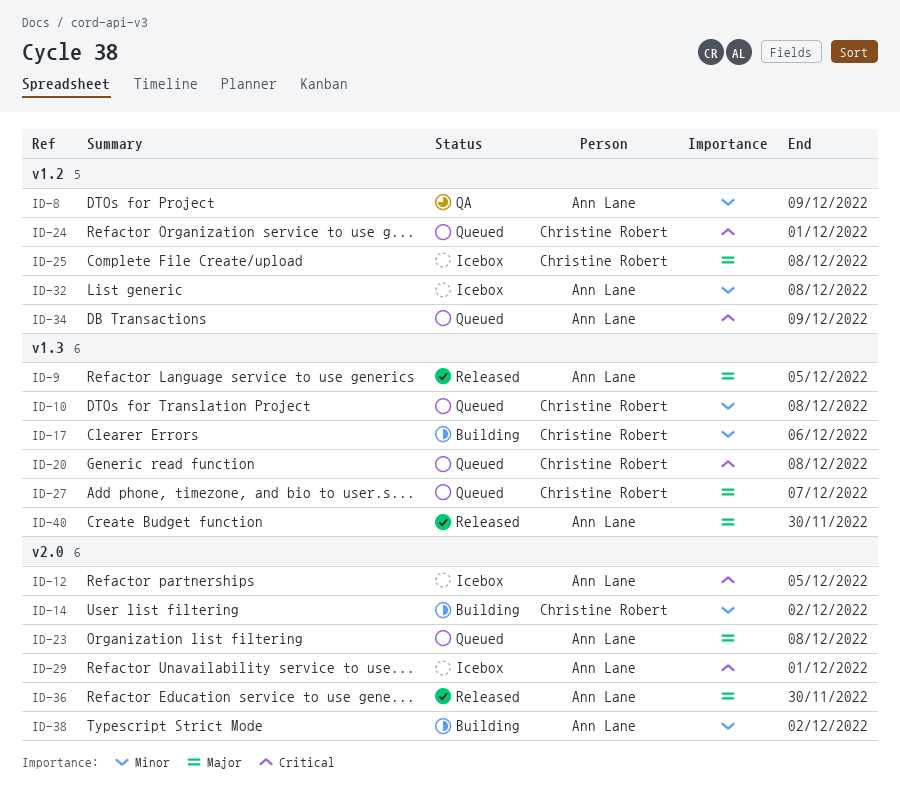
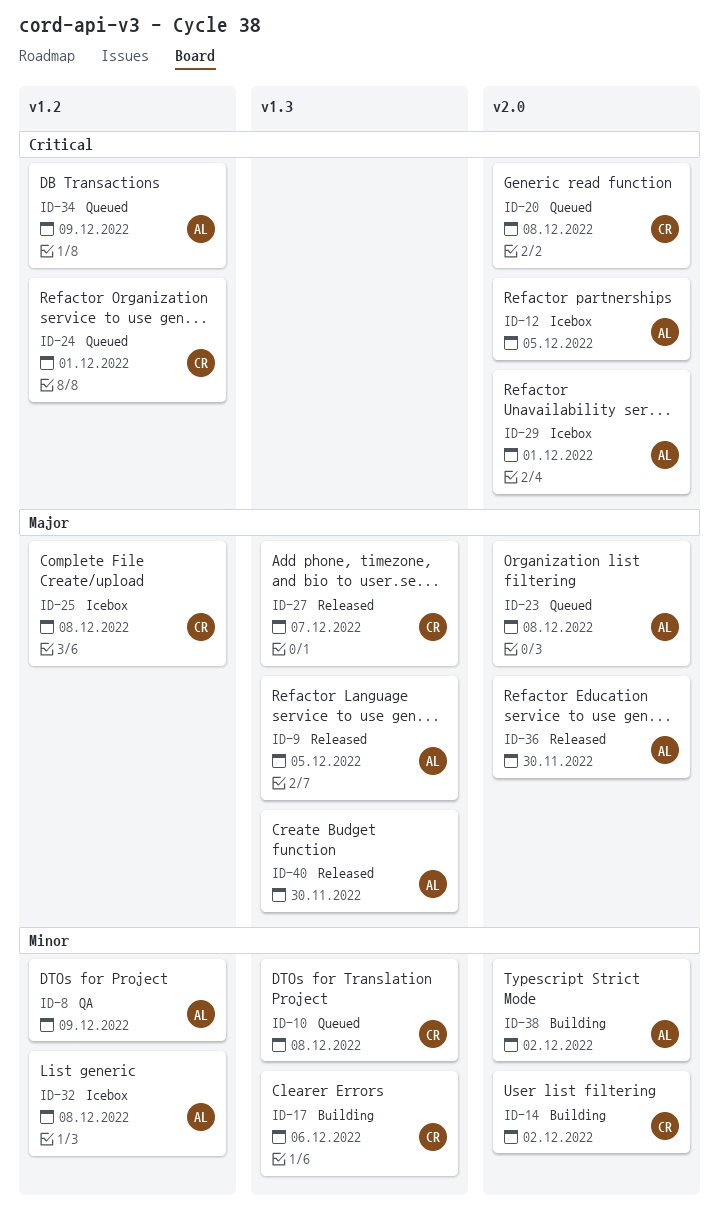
ID-20, label: v1.3 -> v2.0
ID-27, status: Queued -> Released

